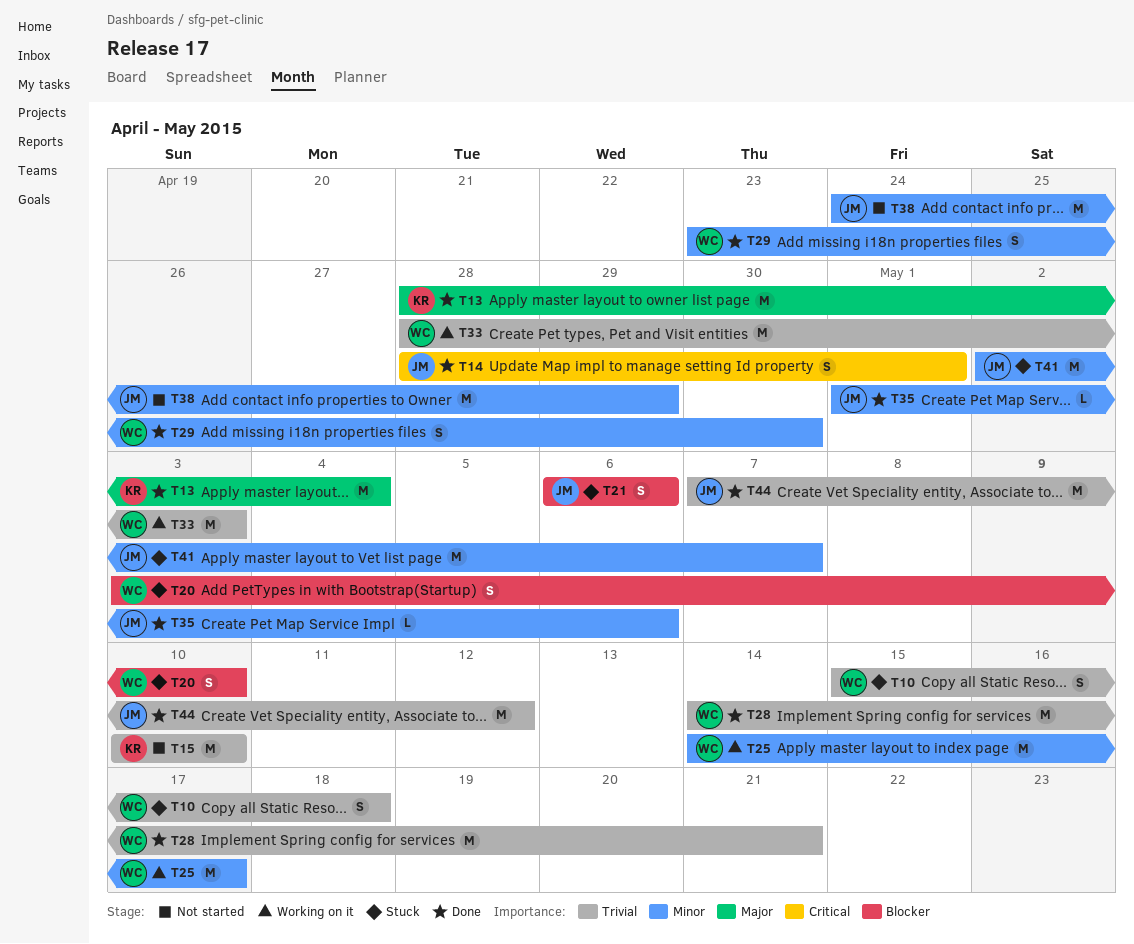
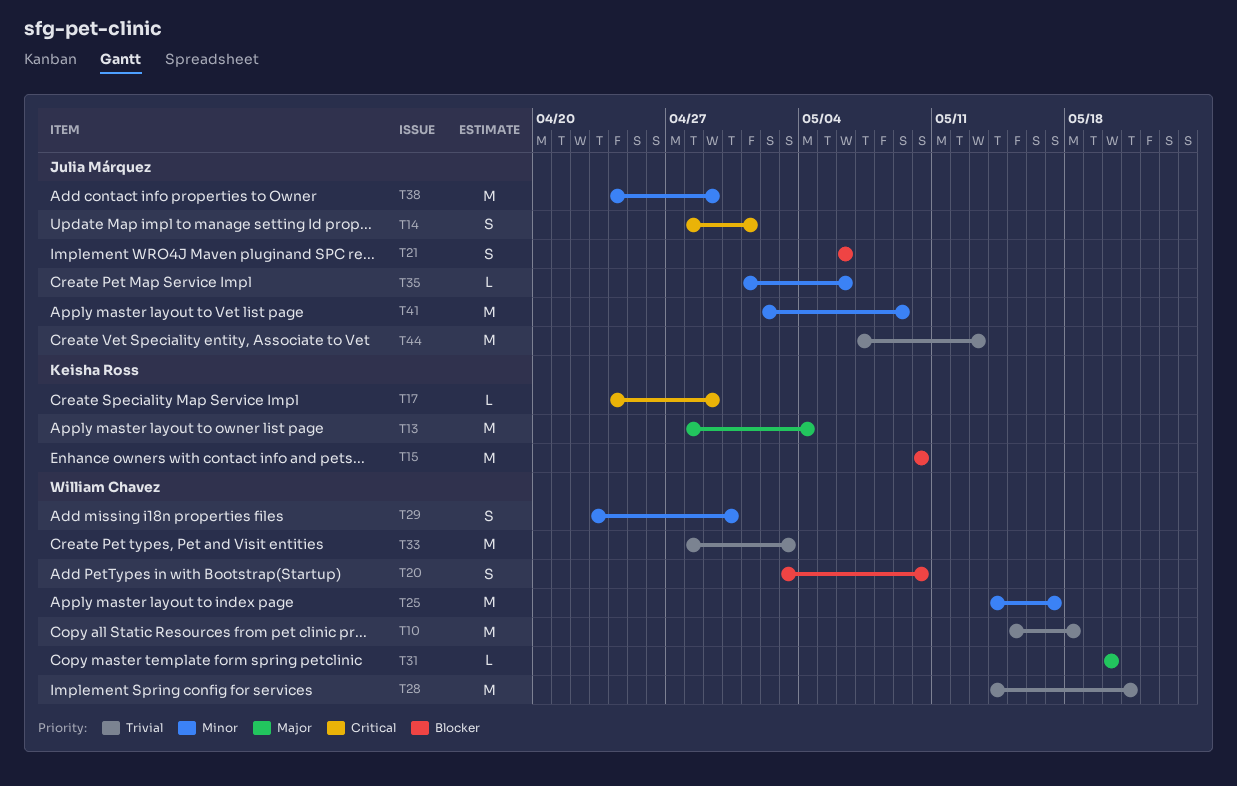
T10, estimate: S -> M
T15, priority: Trivial -> Blocker
T17: none -> present
T31: none -> present
T41, due: May 7 -> May 9
T44, due: May 12 -> May 13

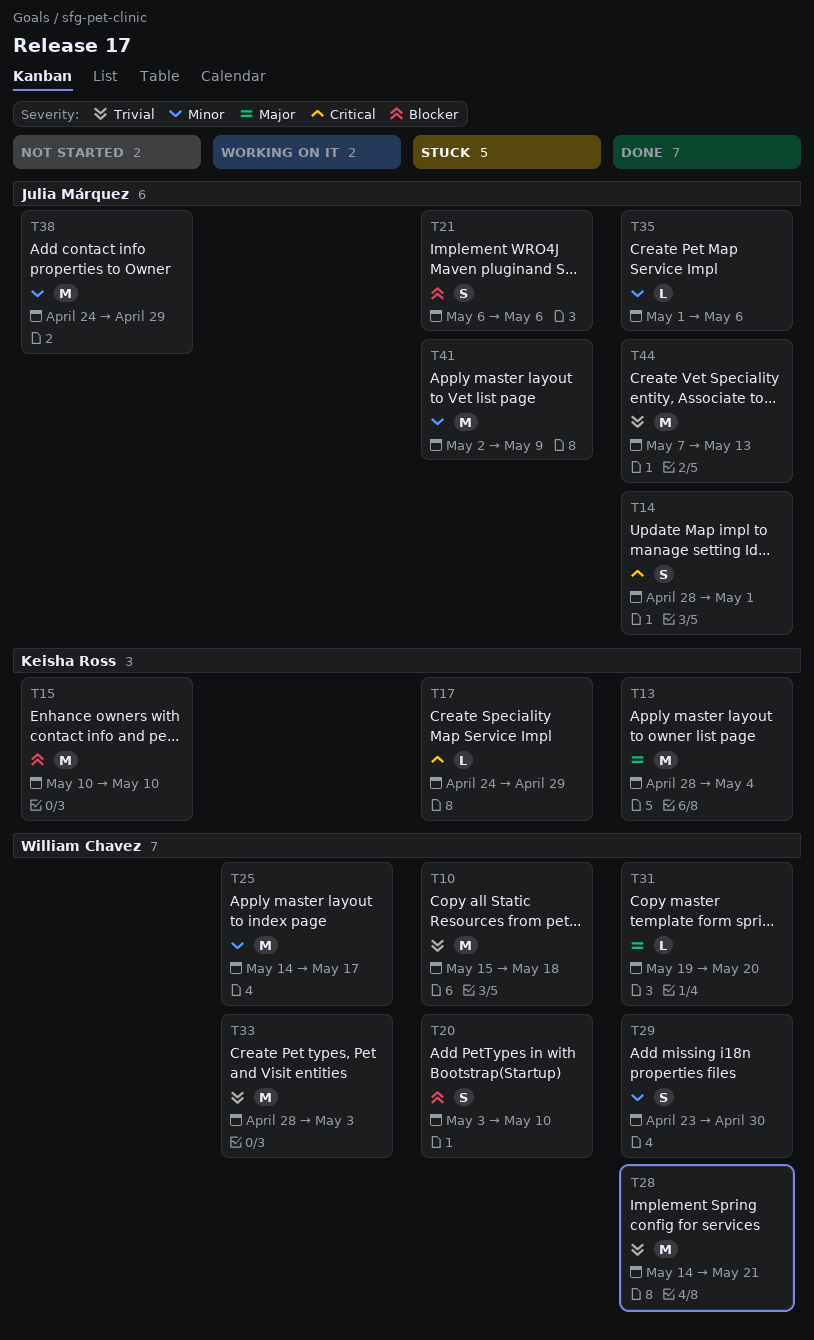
T31, start: May 20 -> May 19

